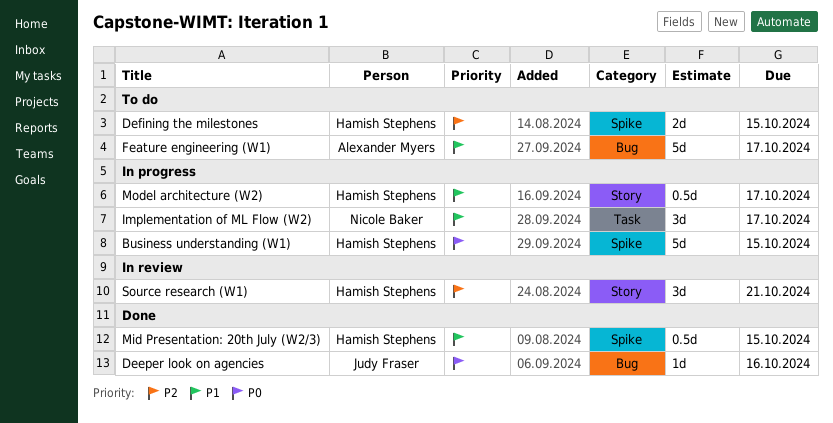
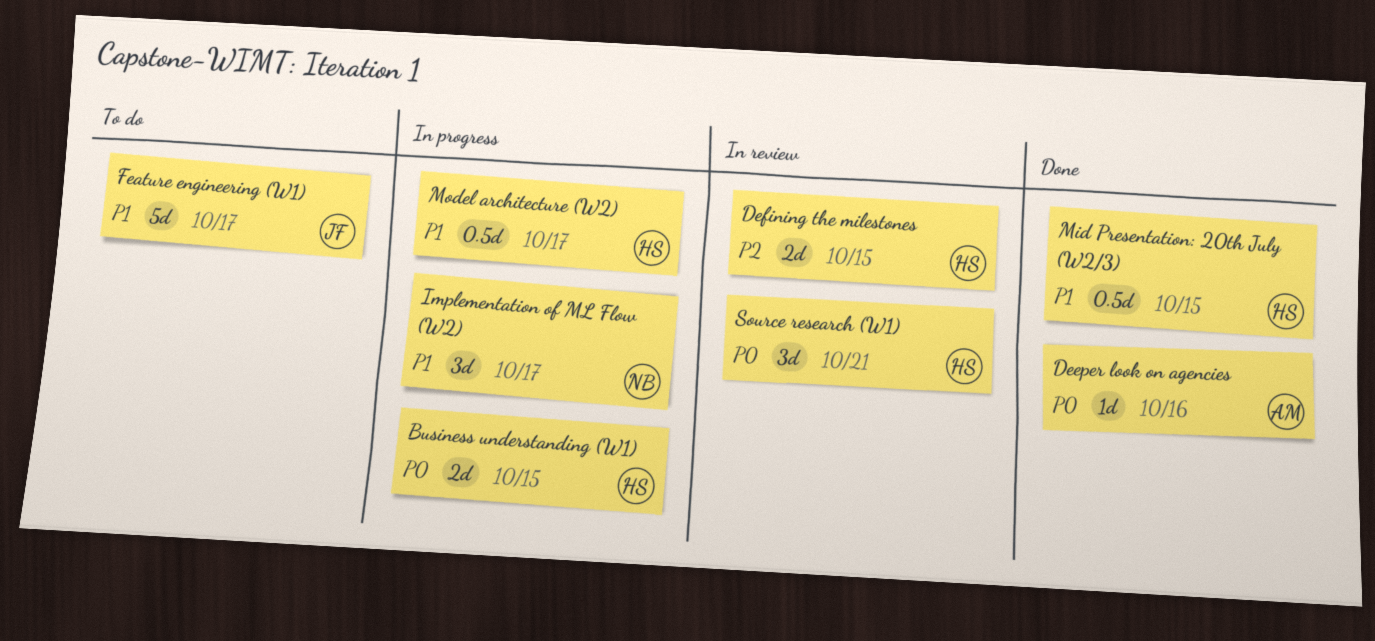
Business understanding (W1), estimate: 5d -> 2d
Deeper look on agencies, owner: Judy Fraser -> Alexander Myers
Defining the milestones, status: To do -> In review
Feature engineering (W1), owner: Alexander Myers -> Judy Fraser
Source research (W1), priority: P2 -> P0

